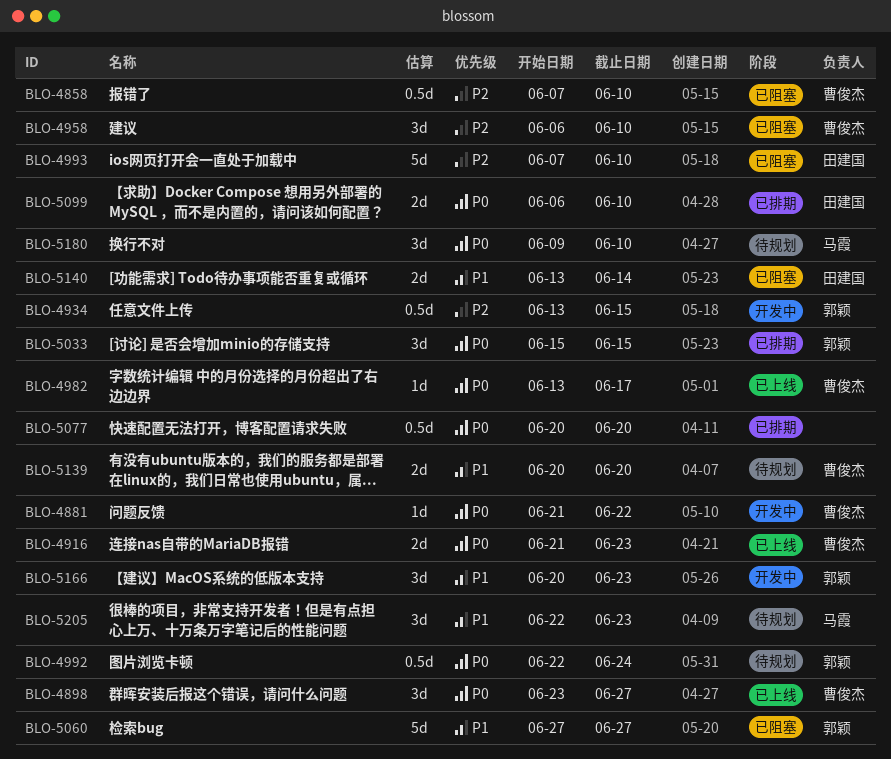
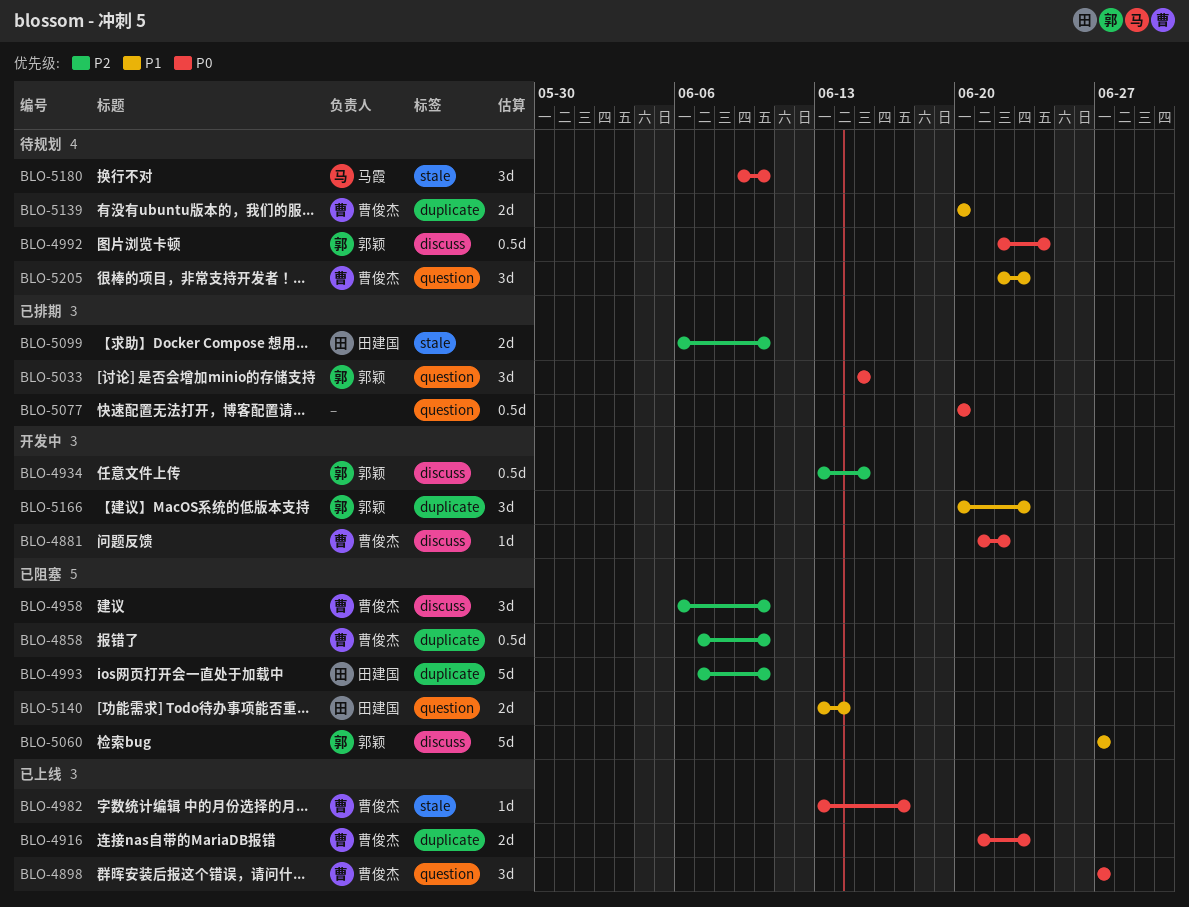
BLO-4898, start: Jun 23 -> Jun 27
BLO-5099, priority: P0 -> P2
BLO-5205, owner: 马霞 -> 曹俊杰

